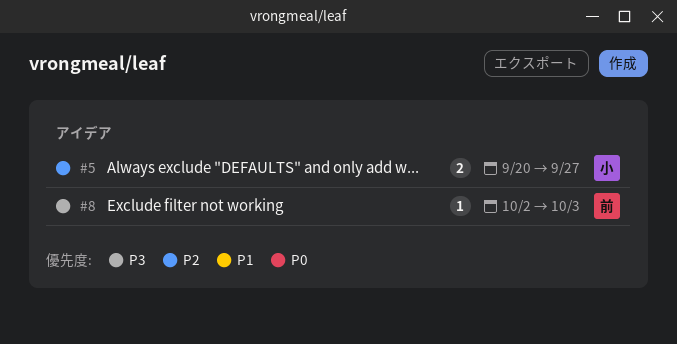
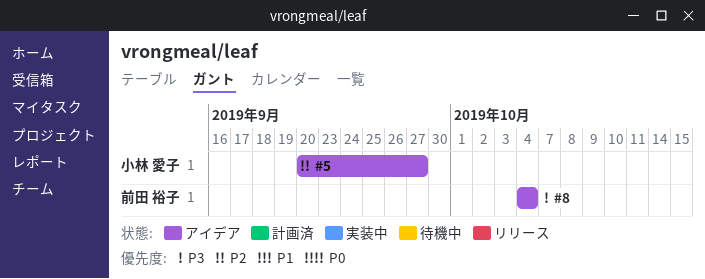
#8, start: Oct 2 -> Oct 4
#8, due: Oct 3 -> Oct 4

